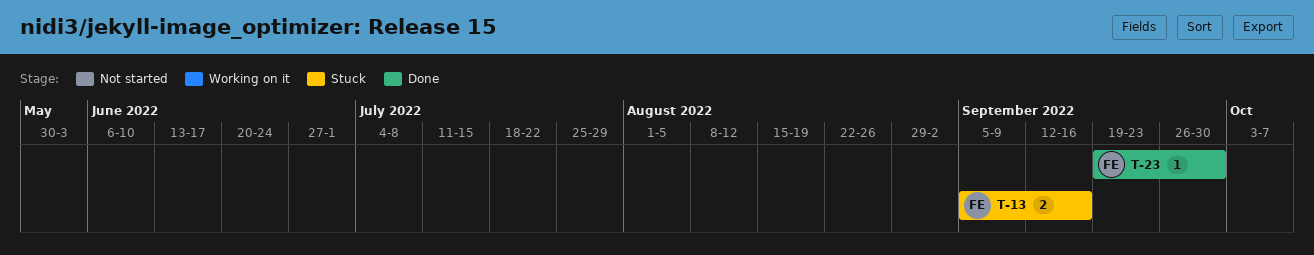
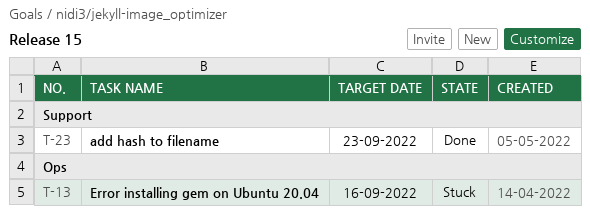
T-23, due: Sep 30 -> Sep 23

